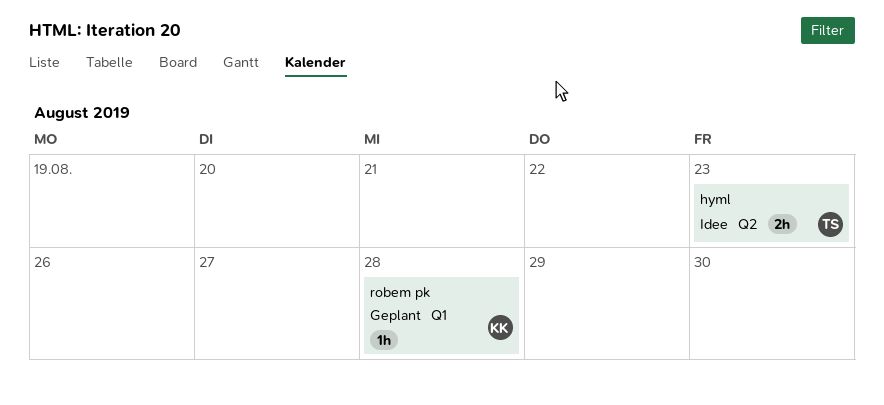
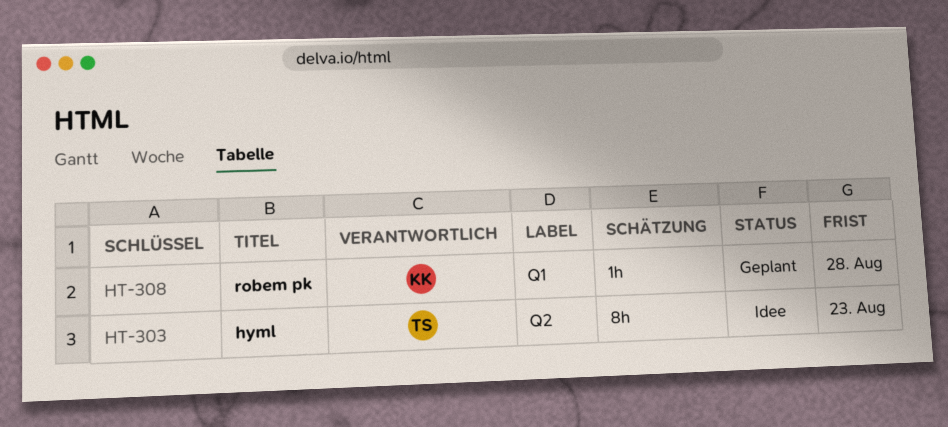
hyml, estimate: 2h -> 8h

